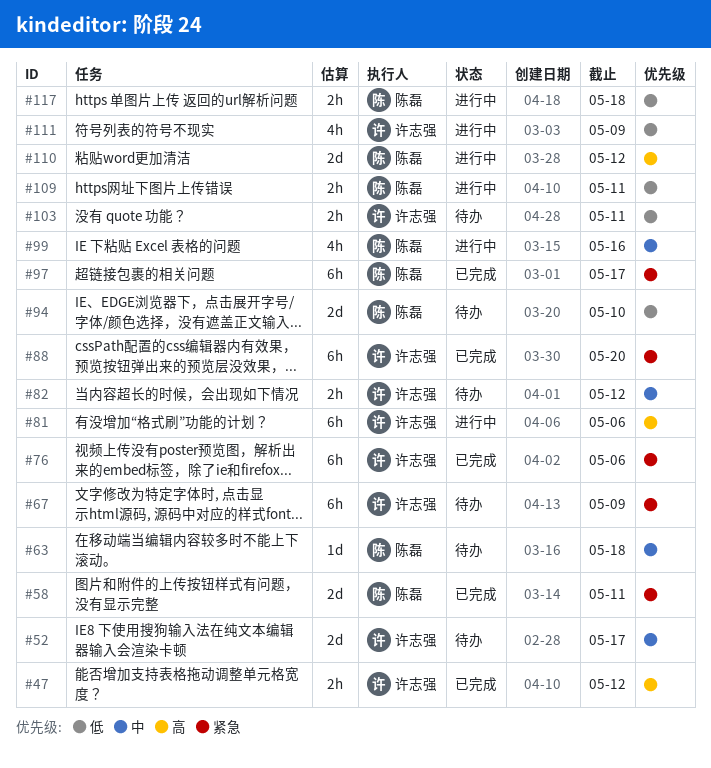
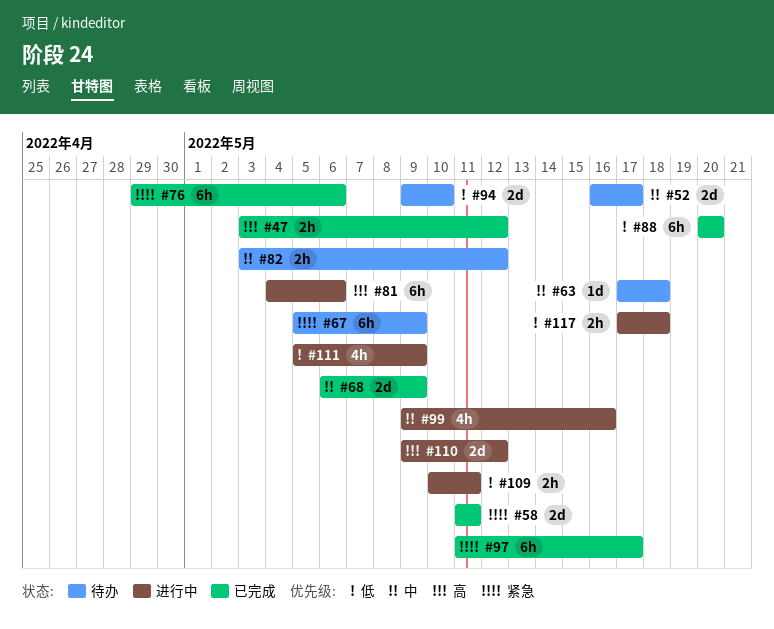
#68: none -> present
#88, priority: 紧急 -> 低
#103: present -> none

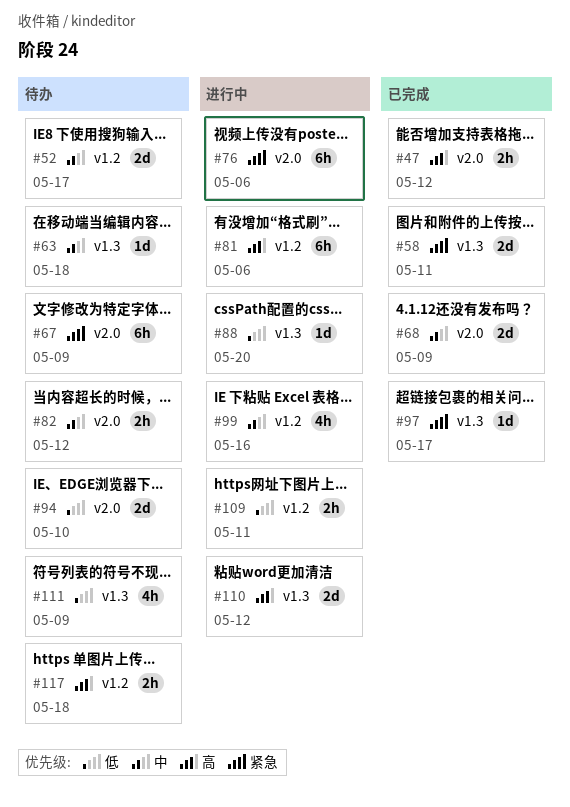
#76, status: 已完成 -> 进行中
#88, status: 已完成 -> 进行中
#88, estimate: 6h -> 1d
#97, estimate: 6h -> 1d
#111, status: 进行中 -> 待办
#117, status: 进行中 -> 待办
#117, priority: 低 -> 高

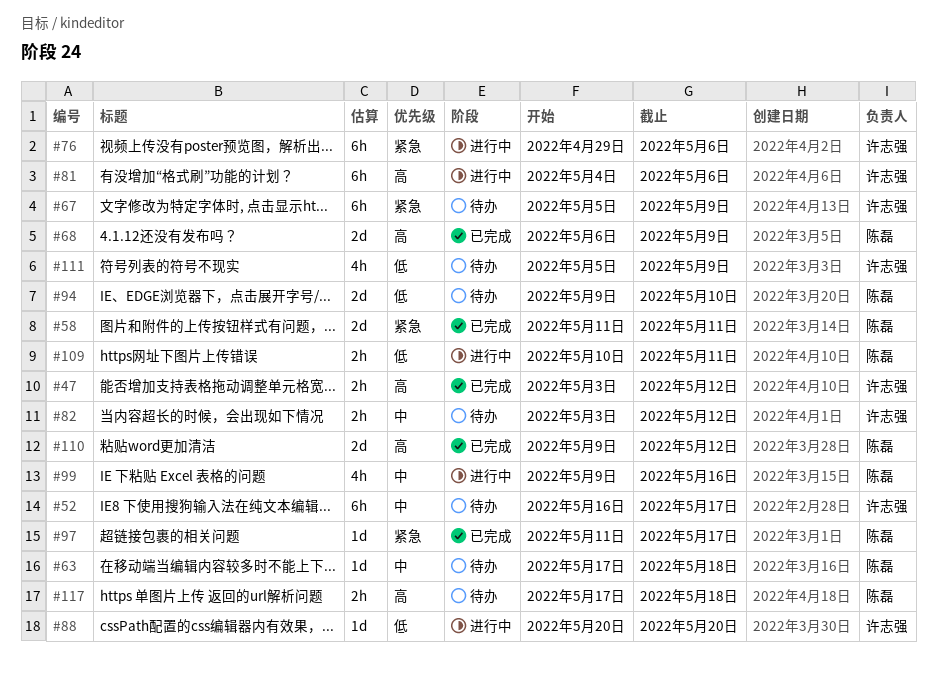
#52, estimate: 2d -> 6h
#68, priority: 中 -> 高
#110, status: 进行中 -> 已完成

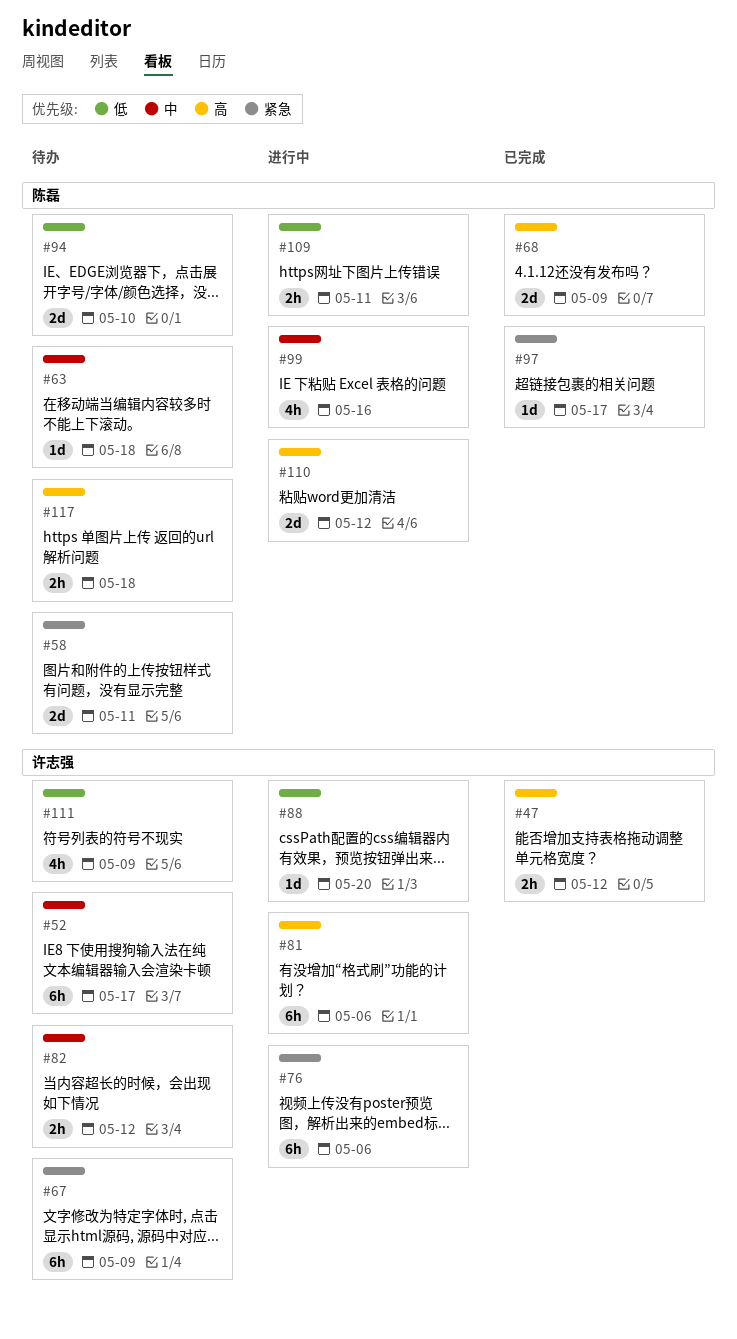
#58, status: 已完成 -> 待办
#110, status: 已完成 -> 进行中

